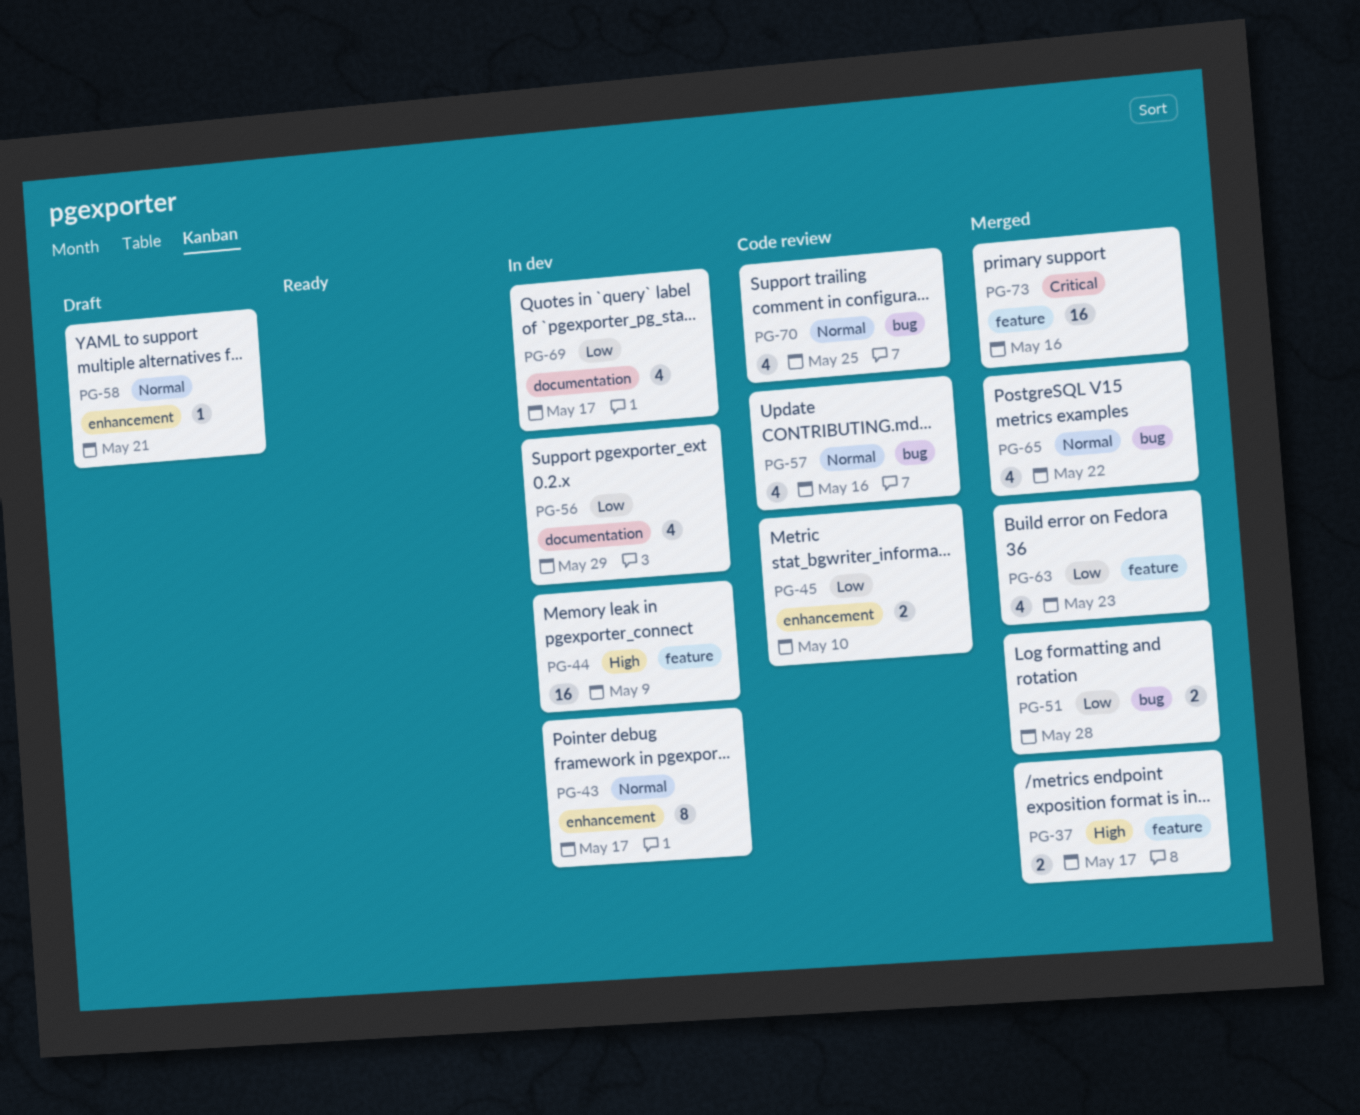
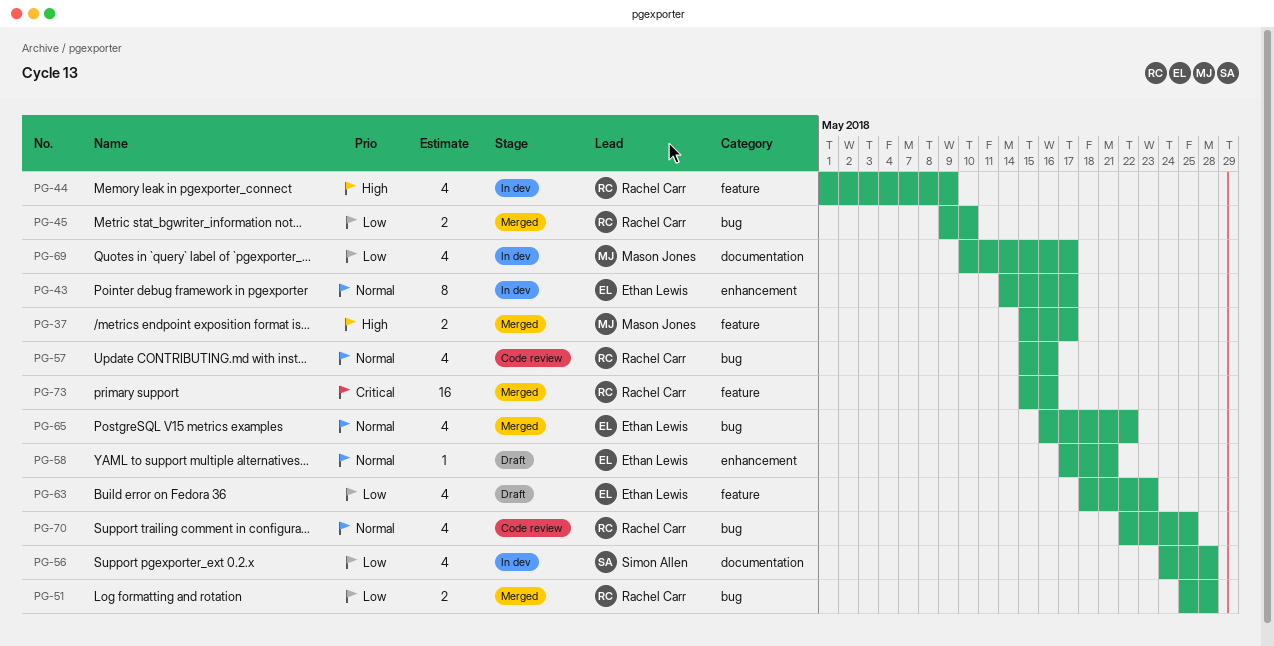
PG-44, estimate: 16 -> 4
PG-45, status: Code review -> Merged
PG-45, label: enhancement -> bug
PG-56, due: May 29 -> May 28
PG-63, status: Merged -> Draft

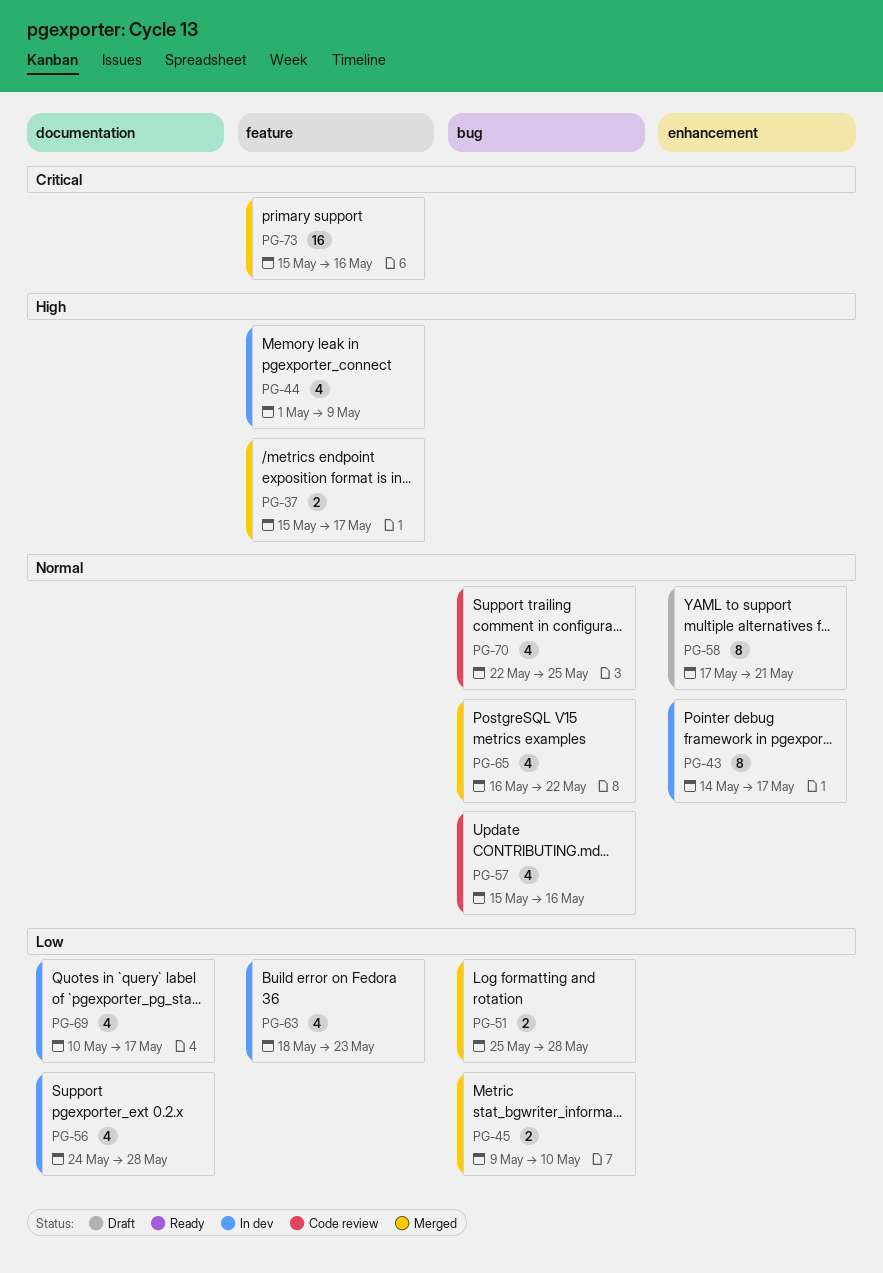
PG-58, estimate: 1 -> 8
PG-63, status: Draft -> In dev

